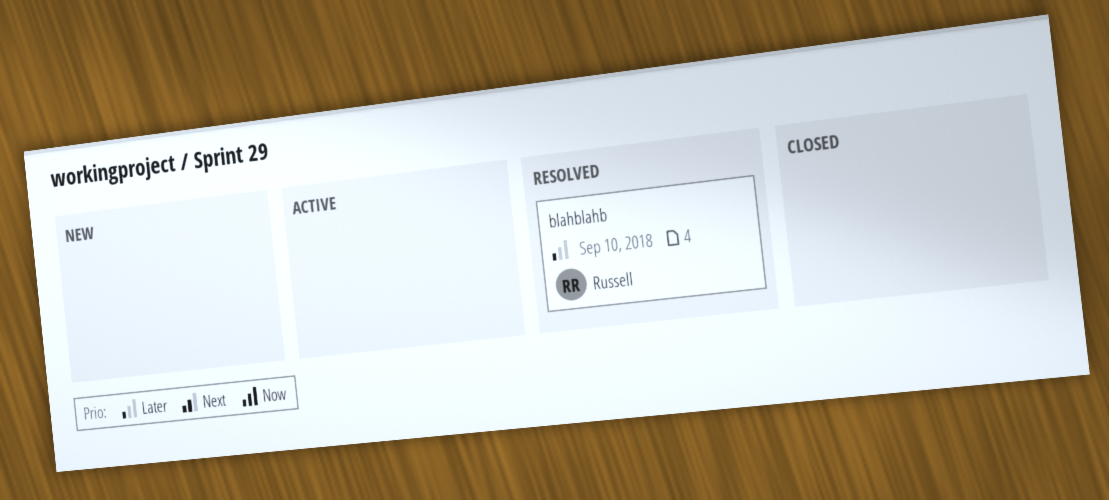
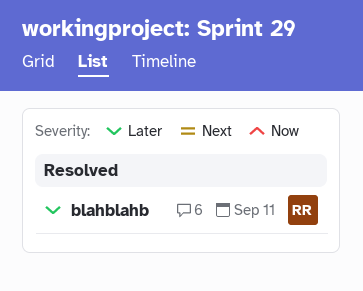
blahblahb, due: Sep 10 -> Sep 11

